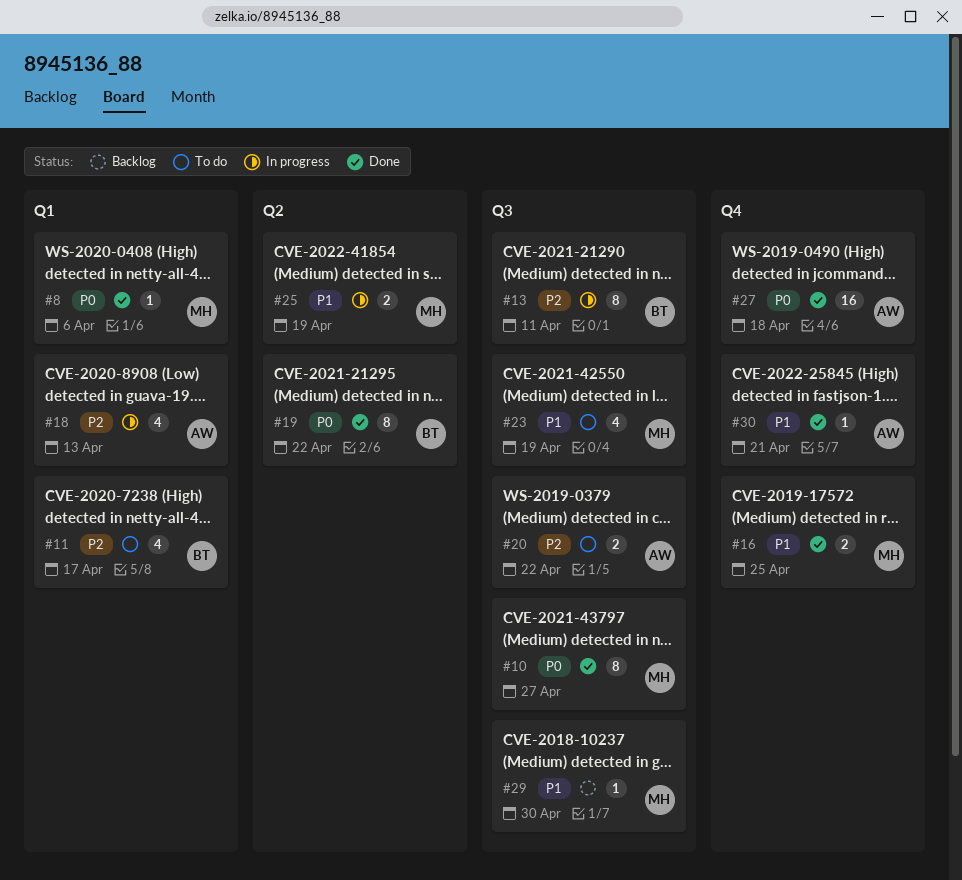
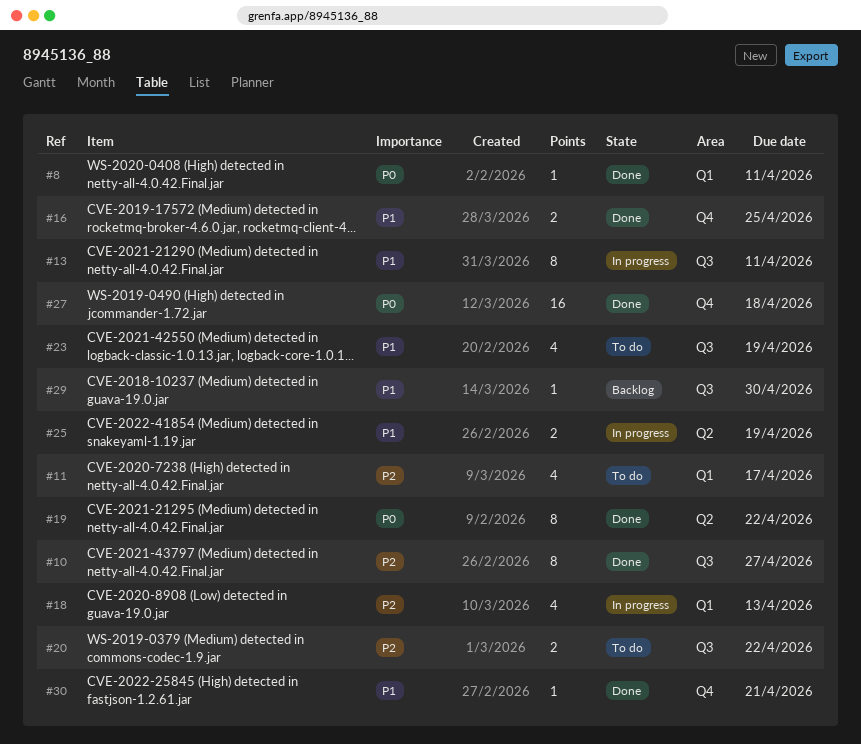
#8, due: Apr 6 -> Apr 11
#10, priority: P0 -> P2
#13, priority: P2 -> P1

